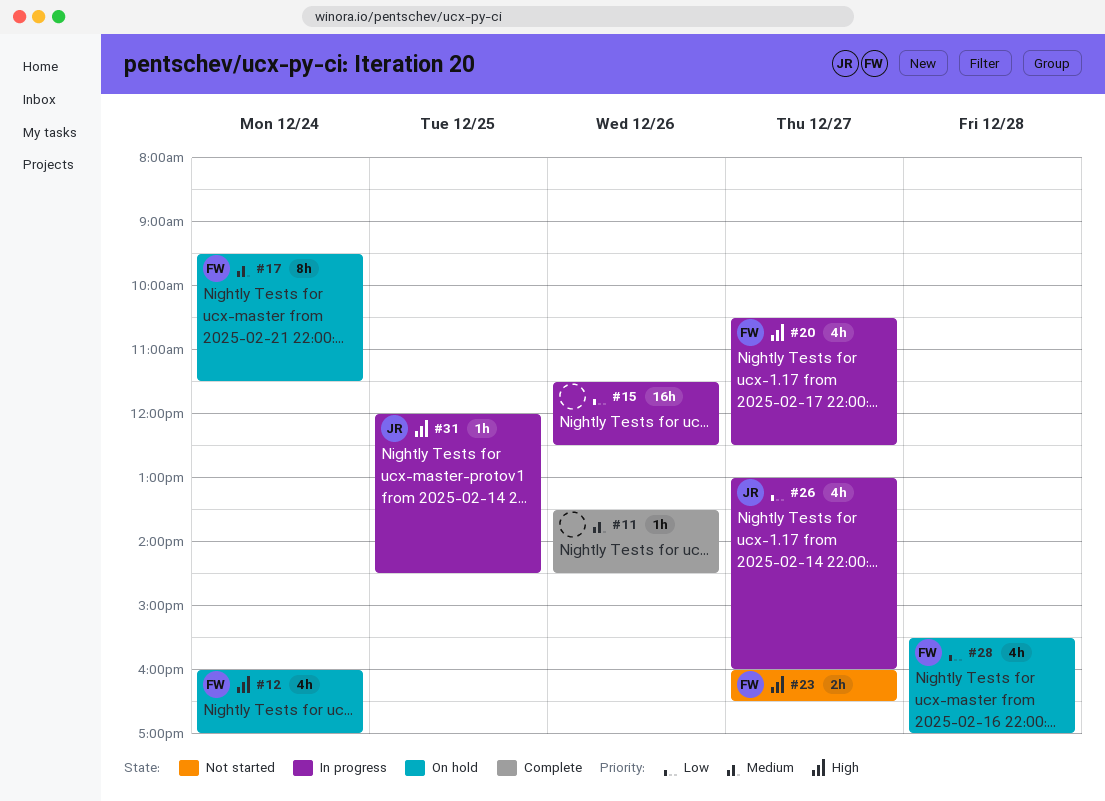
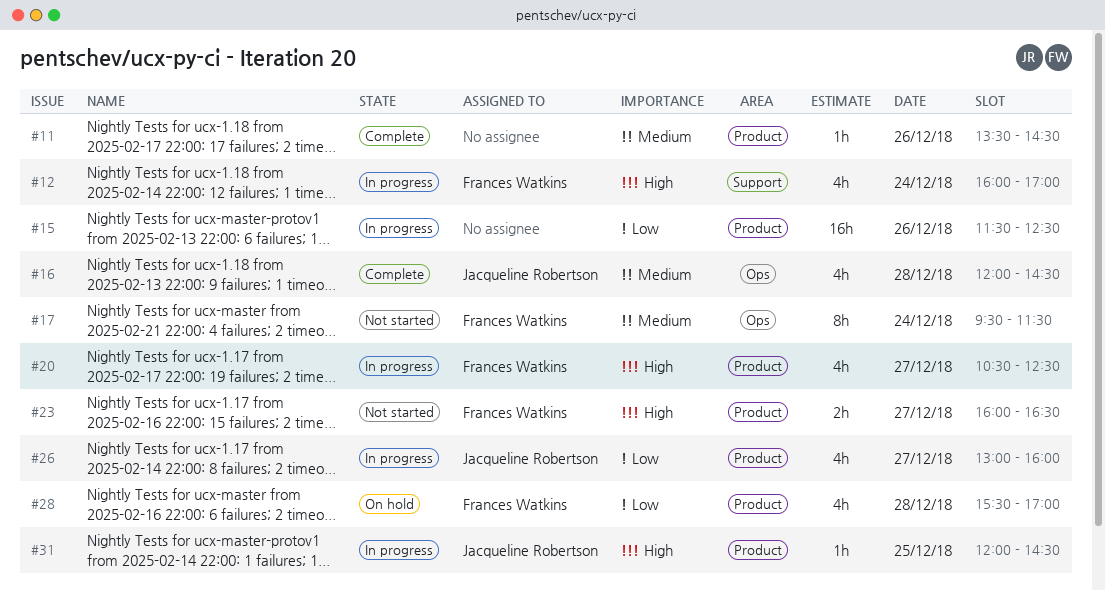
#12, status: On hold -> In progress
#16: none -> present
#17, status: On hold -> Not started

